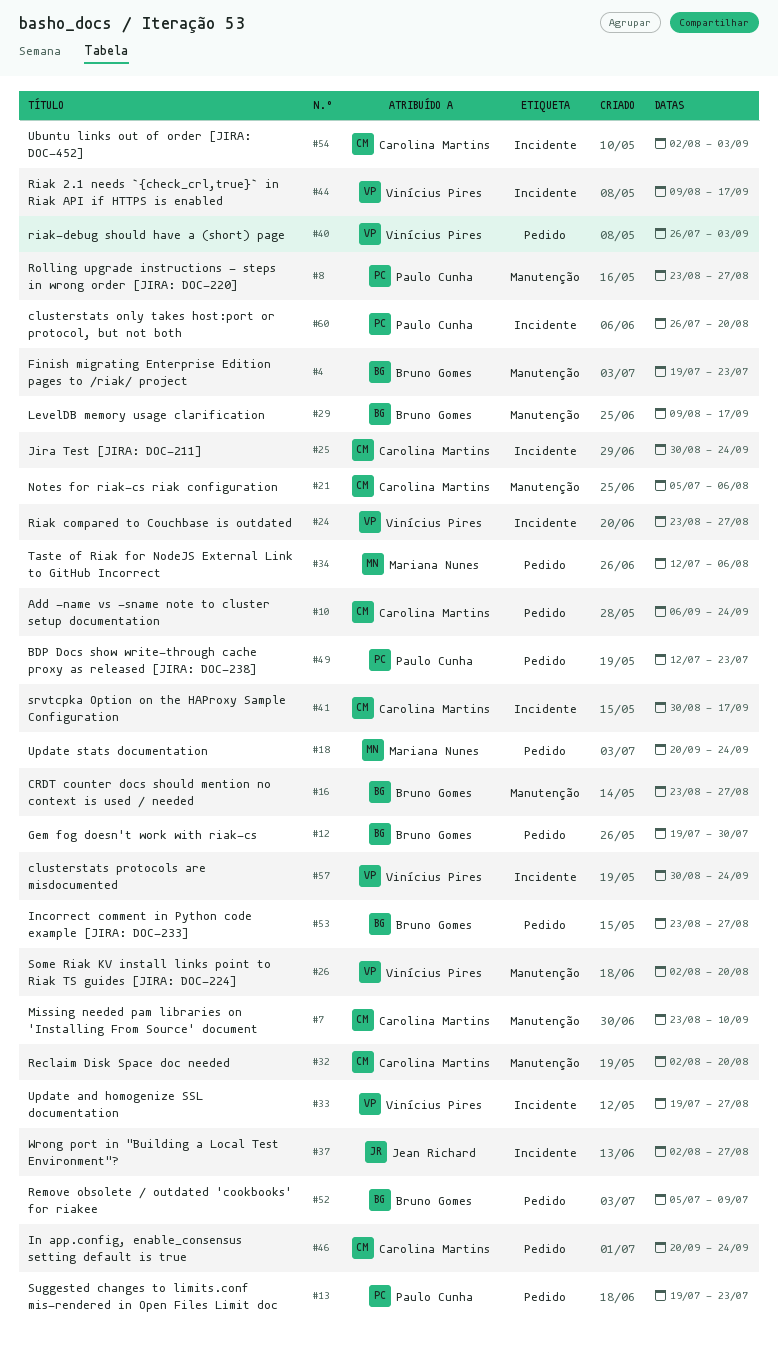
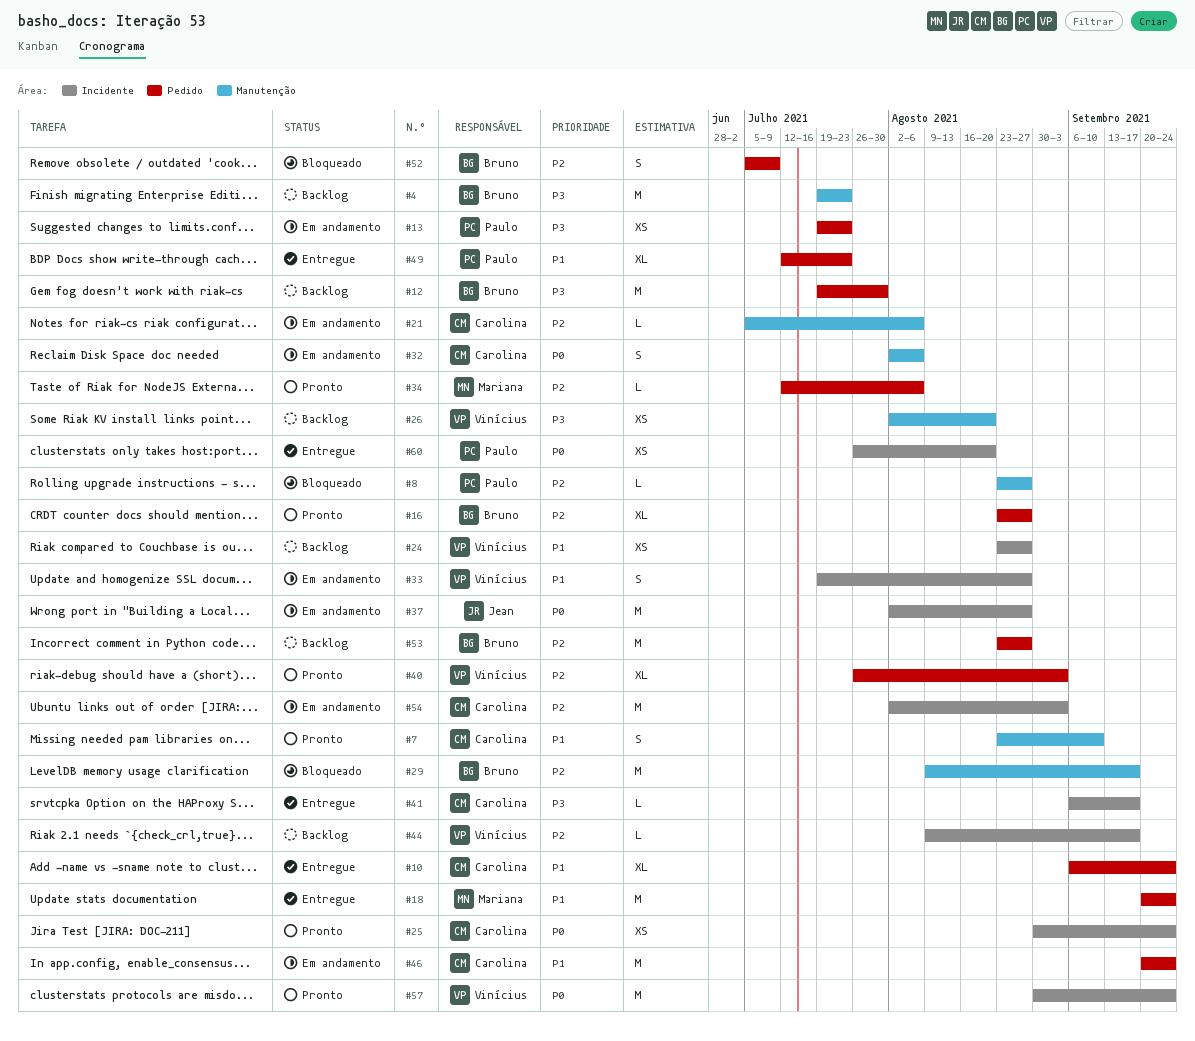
#16, label: Manutenção -> Pedido
#32, due: Aug 20 -> Aug 6
#41, start: Aug 30 -> Sep 6

